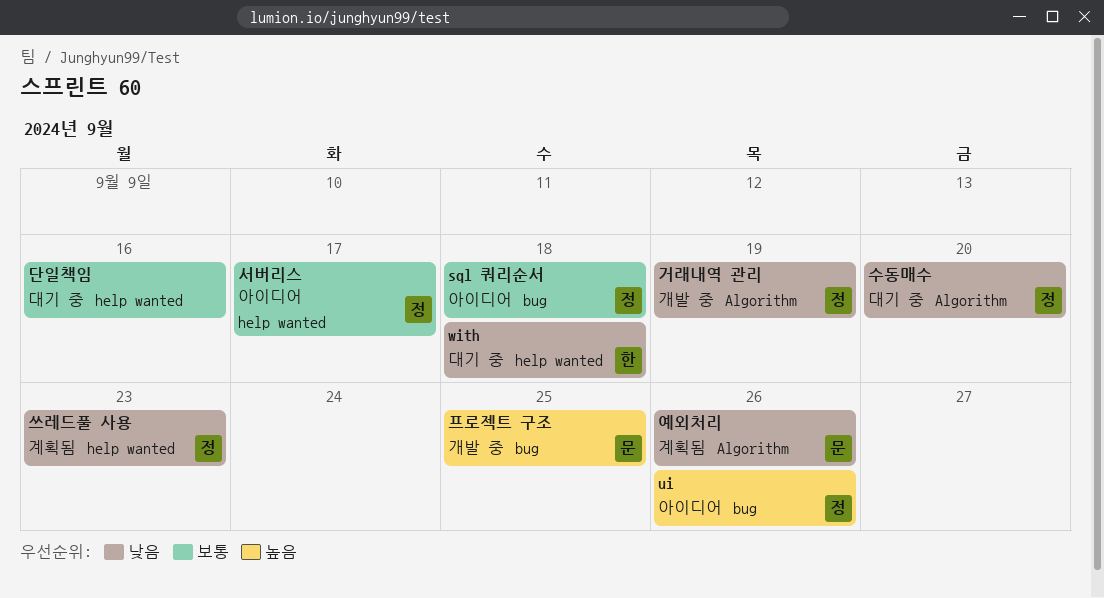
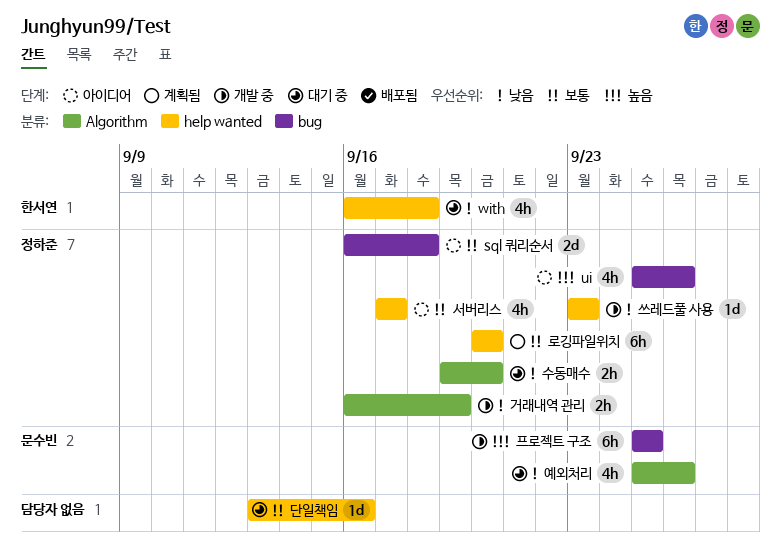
로깅파일위치: none -> present
쓰레드풀 사용, status: 계획됨 -> 개발 중
예외처리, status: 계획됨 -> 대기 중

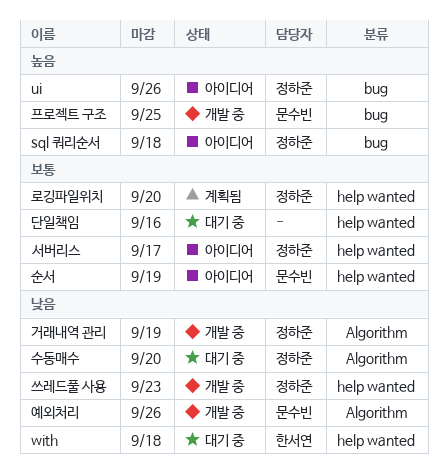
sql 쿼리순서, priority: 보통 -> 높음
순서: none -> present
예외처리, status: 대기 중 -> 개발 중

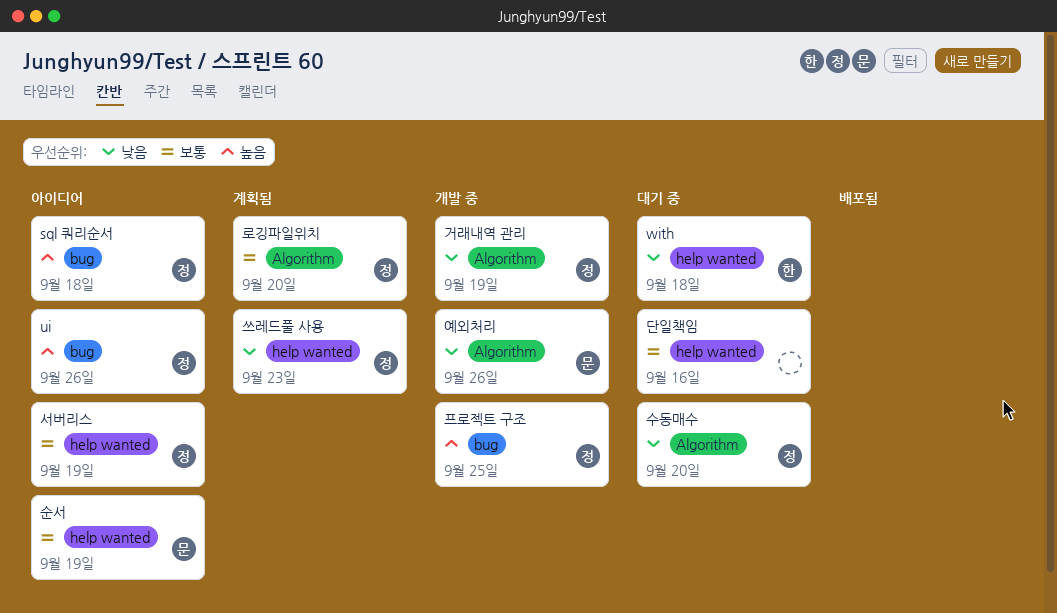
로깅파일위치, label: help wanted -> Algorithm
서버리스, due: Sep 17 -> Sep 19
쓰레드풀 사용, status: 개발 중 -> 계획됨
프로젝트 구조, owner: 문수빈 -> 정하준

